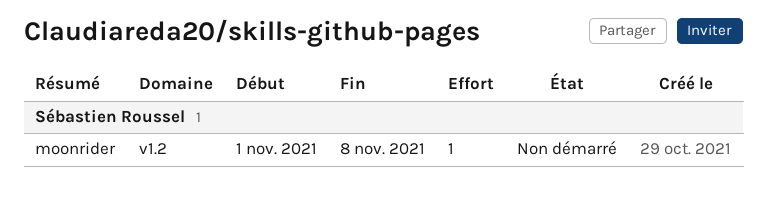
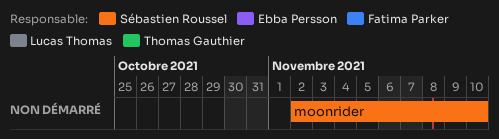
moonrider, start: Nov 1 -> Nov 2
moonrider, due: Nov 8 -> Nov 10

